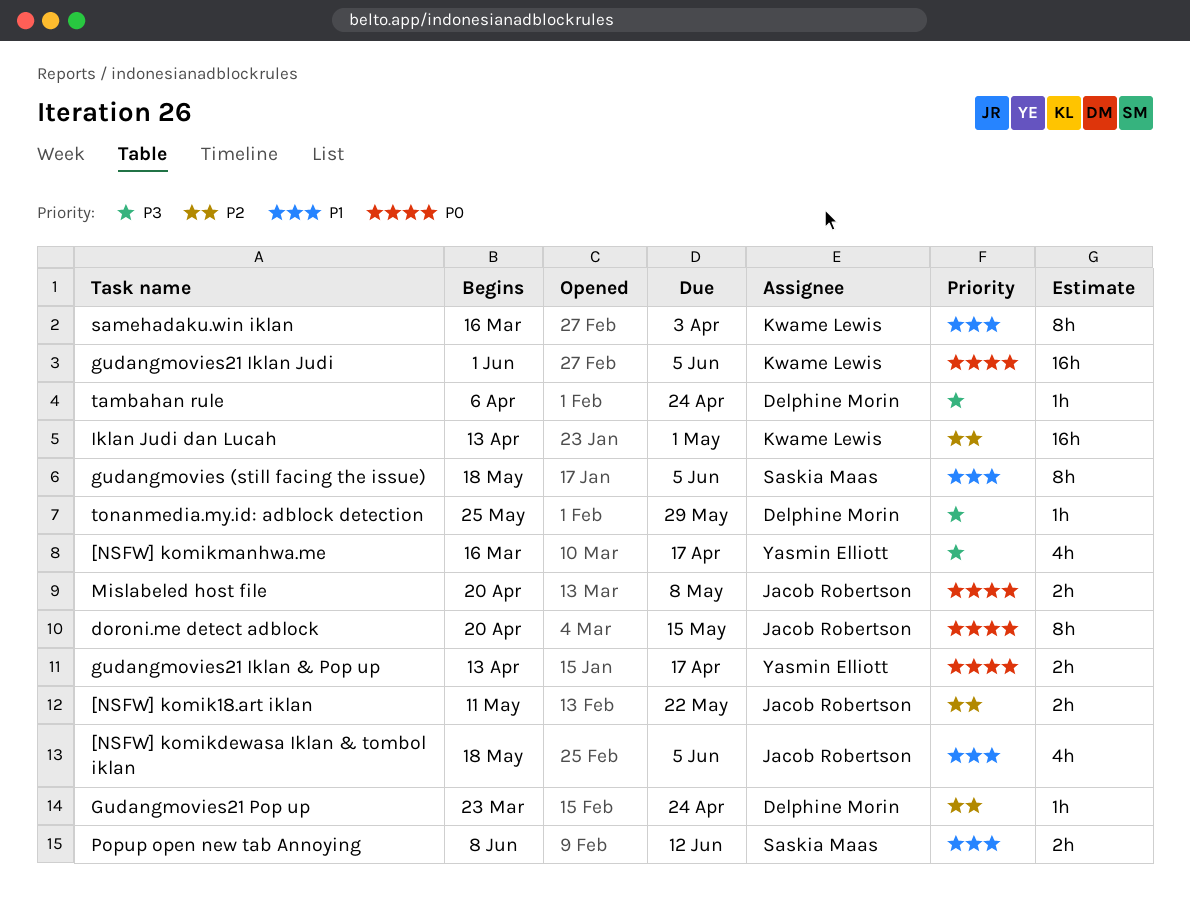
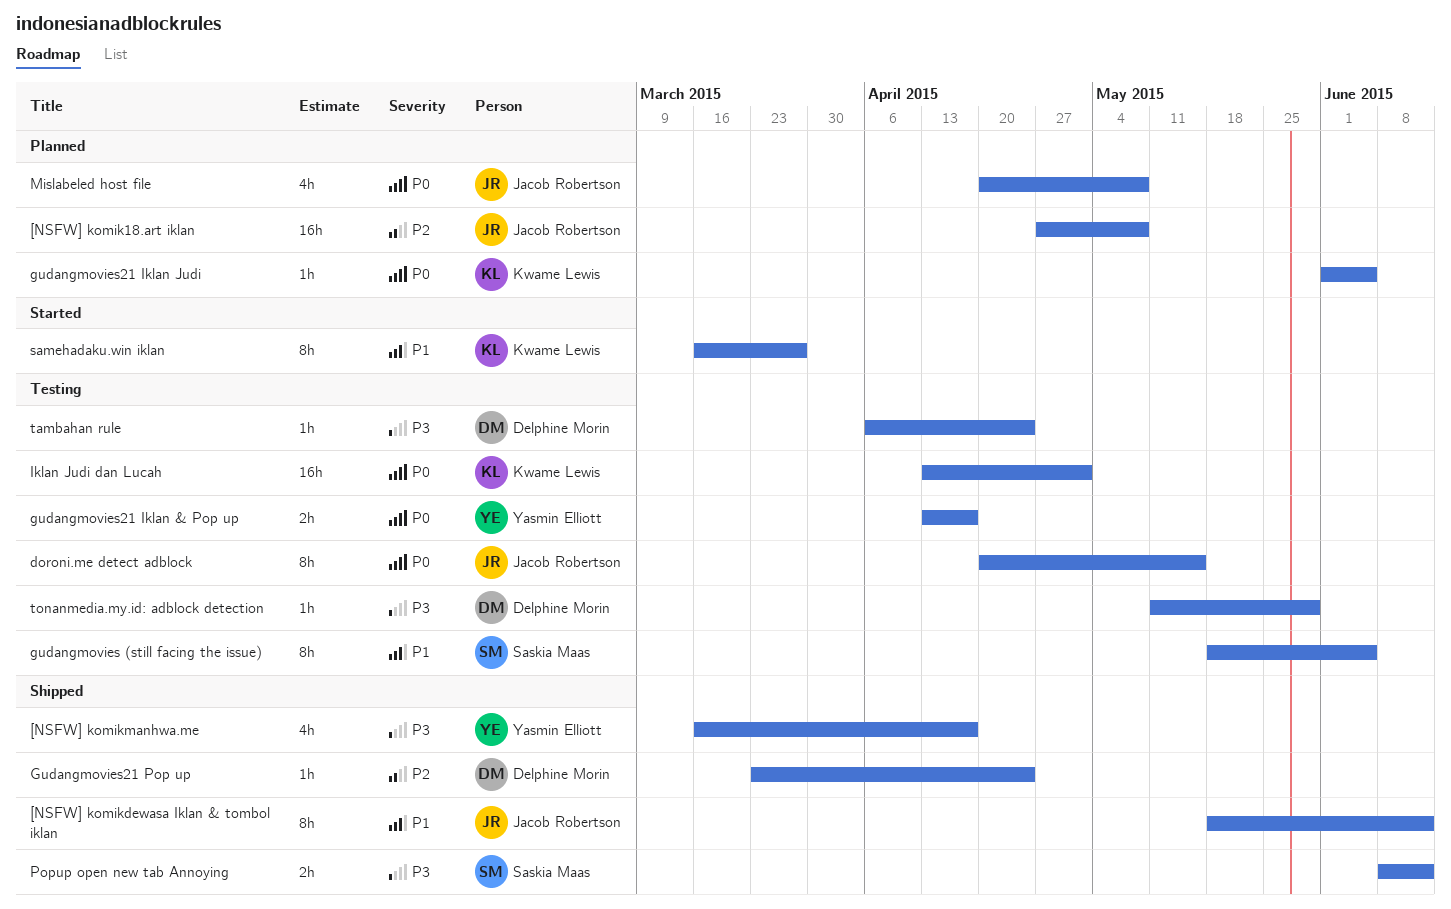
[NSFW] komik18.art iklan, estimate: 2h -> 16h
[NSFW] komik18.art iklan, start: May 11 -> Apr 27
[NSFW] komik18.art iklan, due: May 22 -> May 8
[NSFW] komikdewasa Iklan & tombol iklan, estimate: 4h -> 8h
[NSFW] komikdewasa Iklan & tombol iklan, due: Jun 5 -> Jun 12
gudangmovies21 Iklan Judi, estimate: 16h -> 1h
Iklan Judi dan Lucah, priority: P2 -> P0
Mislabeled host file, estimate: 2h -> 4h
Popup open new tab Annoying, priority: P1 -> P3
samehadaku.win iklan, due: Apr 3 -> Mar 27
tonanmedia.my.id: adblock detection, start: May 25 -> May 11

